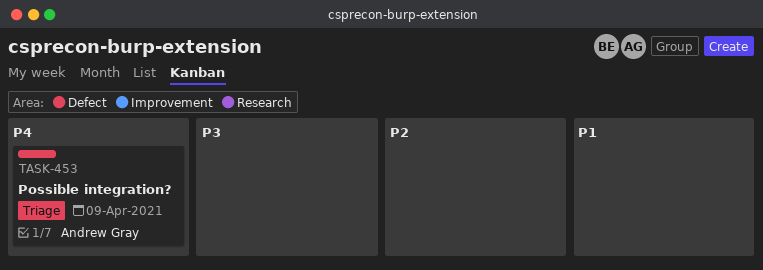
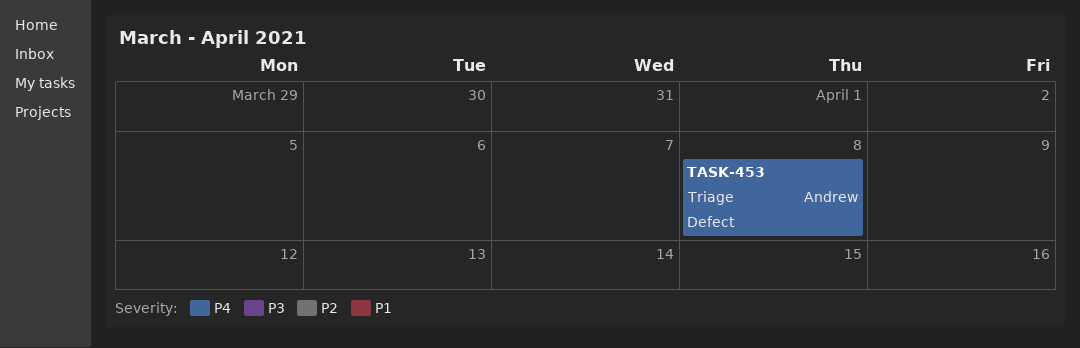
TASK-453, due: Apr 9 -> Apr 8

